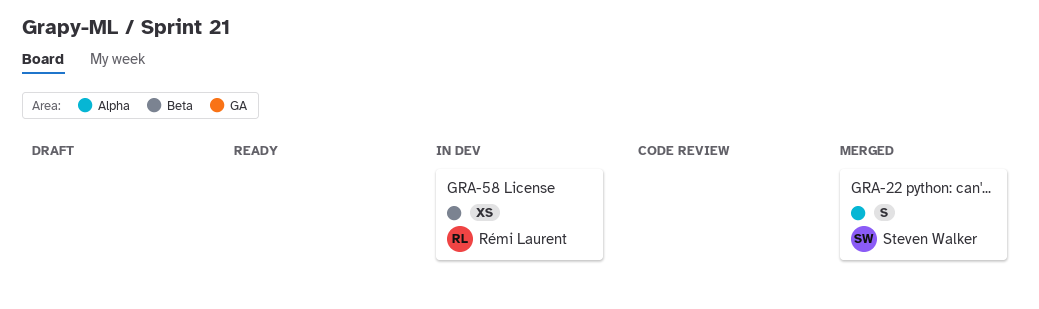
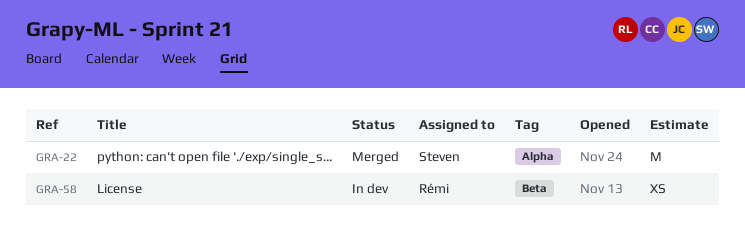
GRA-22, estimate: S -> M

